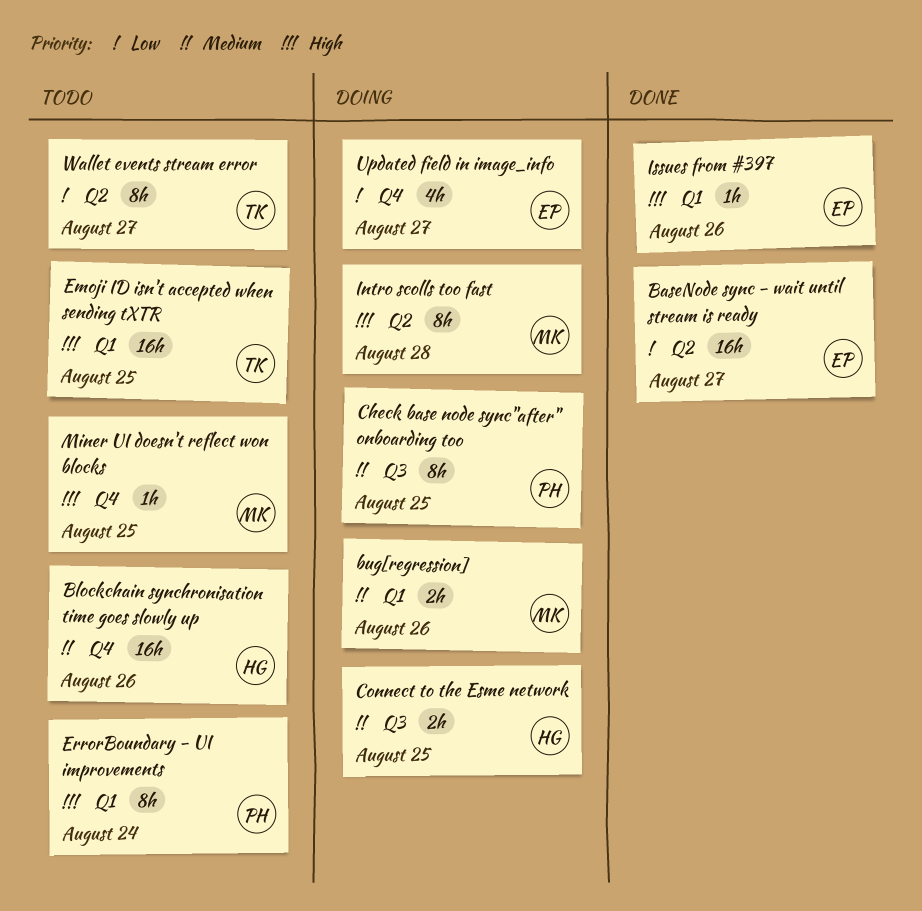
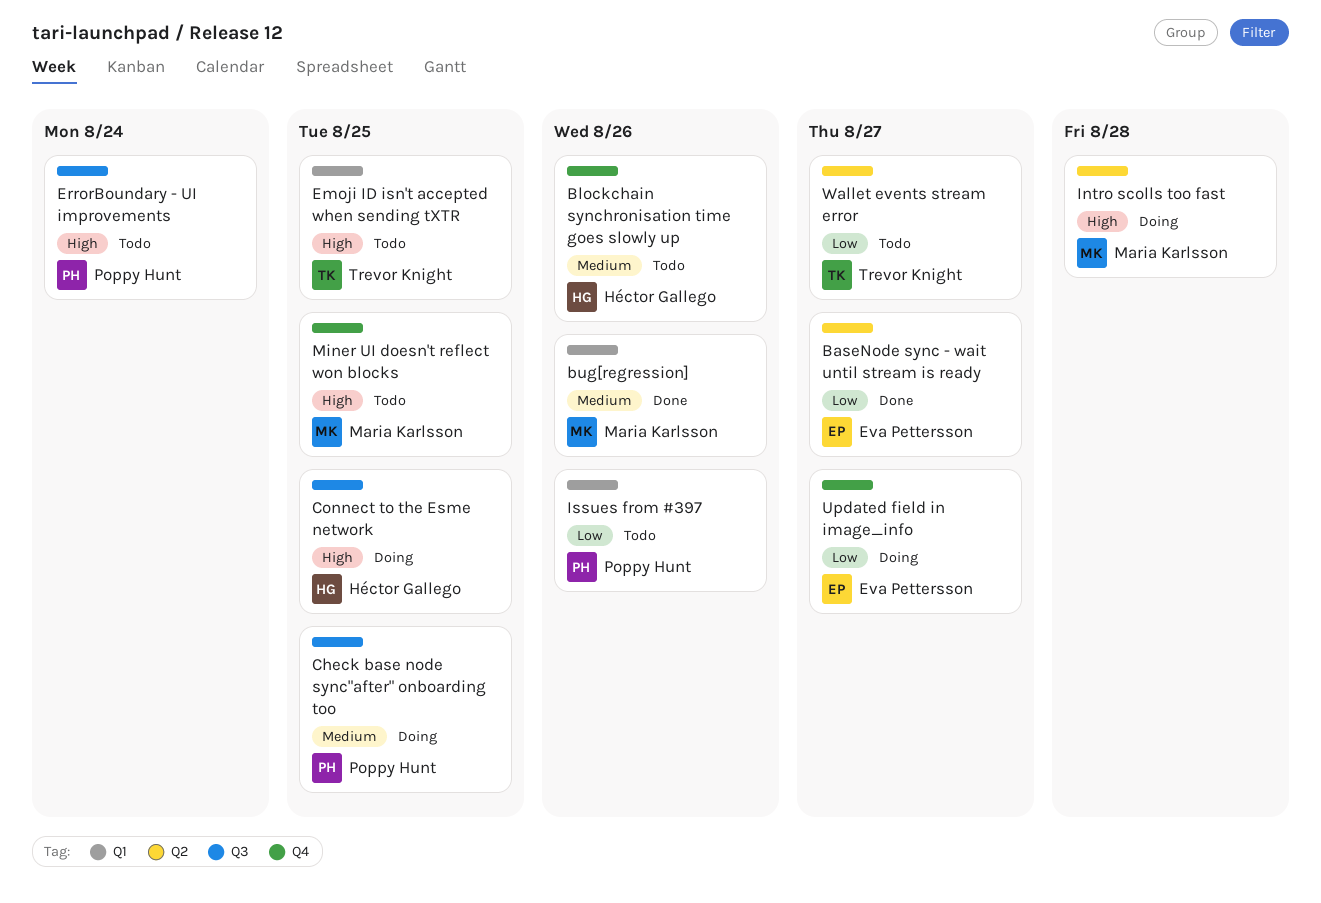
bug[regression], status: Doing -> Done
Connect to the Esme network, priority: Medium -> High
ErrorBoundary - UI improvements, label: Q1 -> Q3
Issues from #397, status: Done -> Todo
Issues from #397, owner: Eva Pettersson -> Poppy Hunt
Issues from #397, priority: High -> Low

